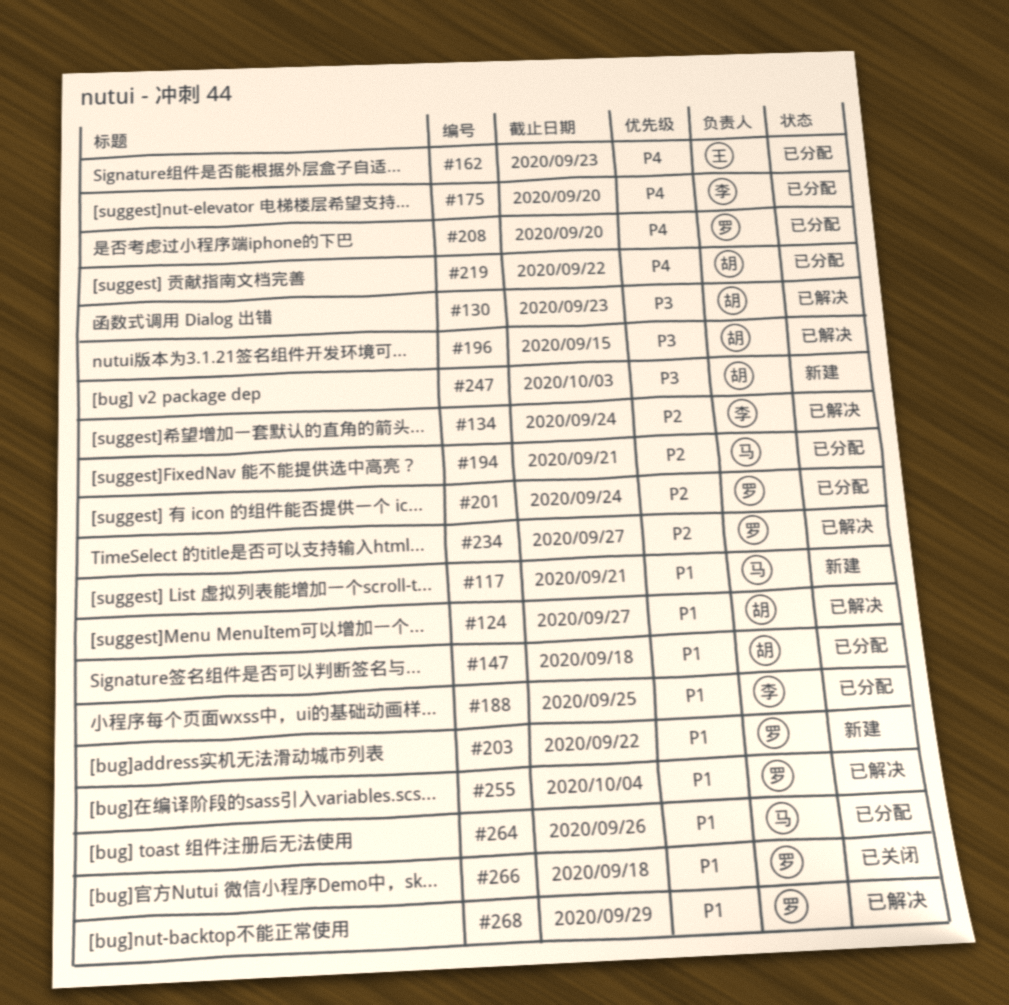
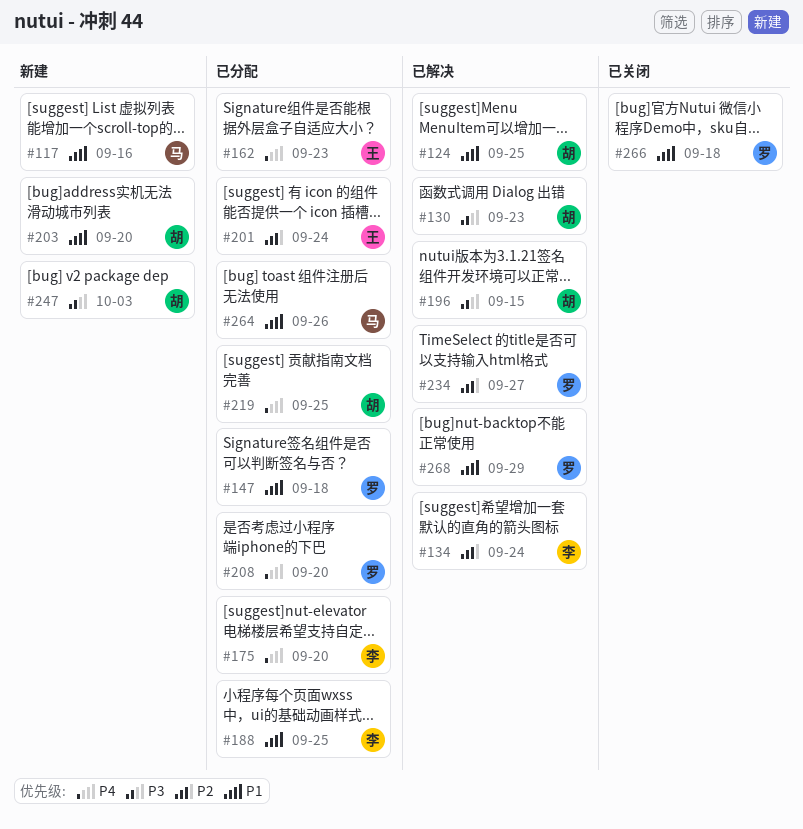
#117, due: Sep 21 -> Sep 16
#124, due: Sep 27 -> Sep 25
#147, owner: 胡 -> 罗
#194: present -> none
#201, owner: 罗 -> 王
#203, owner: 罗 -> 胡
#203, due: Sep 22 -> Sep 20
#219, due: Sep 22 -> Sep 25
#255: present -> none

